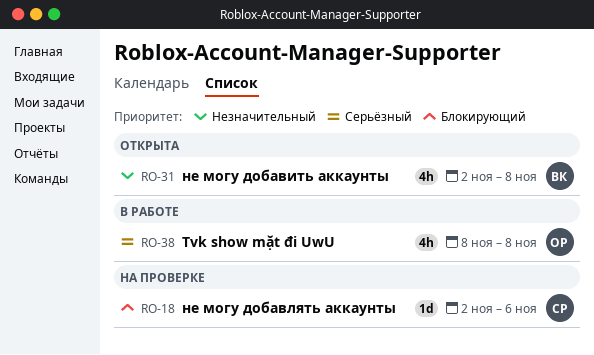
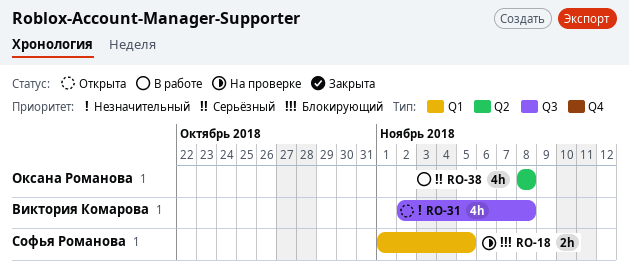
RO-18, estimate: 1d -> 2h
RO-18, start: Nov 2 -> Nov 1
RO-18, due: Nov 6 -> Nov 5

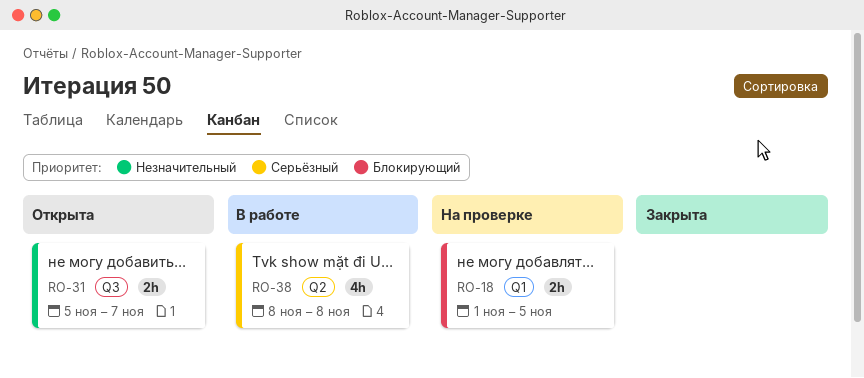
RO-31, estimate: 4h -> 2h
RO-31, start: Nov 2 -> Nov 5
RO-31, due: Nov 8 -> Nov 7

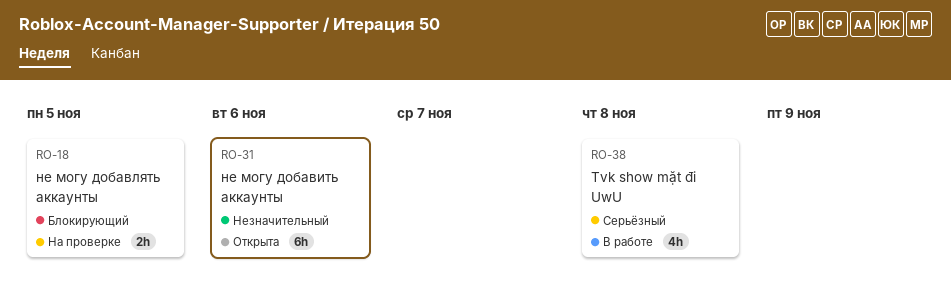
RO-31, estimate: 2h -> 6h
RO-31, due: Nov 7 -> Nov 6

